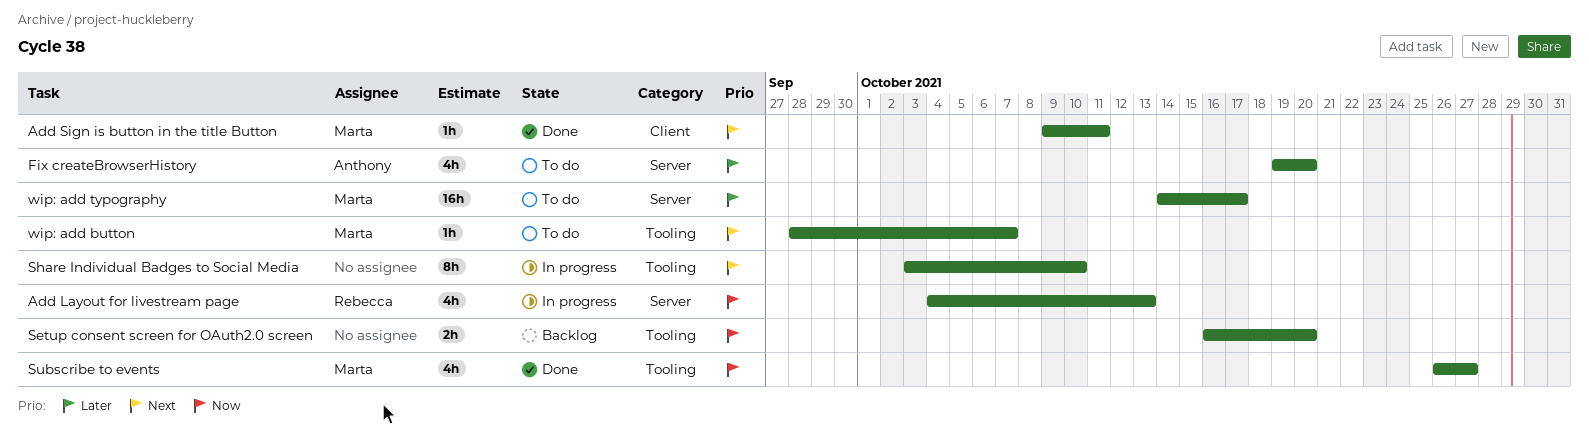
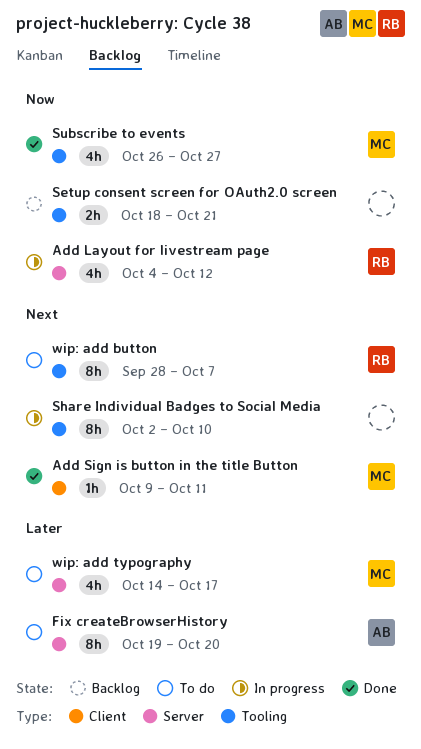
Add Layout for livestream page, due: Oct 13 -> Oct 12
Fix createBrowserHistory, estimate: 4h -> 8h
Setup consent screen for OAuth2.0 screen, start: Oct 16 -> Oct 18
Setup consent screen for OAuth2.0 screen, due: Oct 20 -> Oct 21
Share Individual Badges to Social Media, start: Oct 3 -> Oct 2
wip: add button, owner: Marta -> Rebecca
wip: add button, estimate: 1h -> 8h
wip: add typography, estimate: 16h -> 4h

